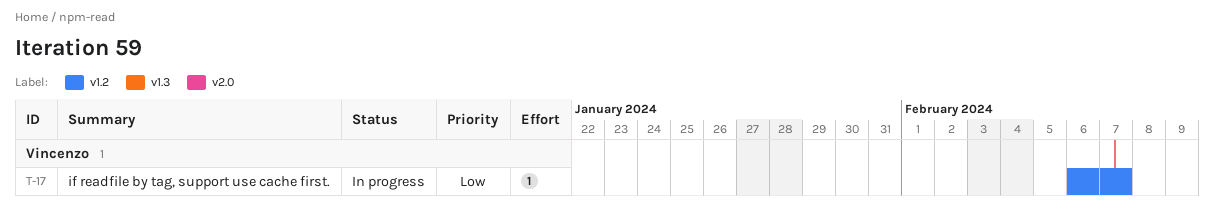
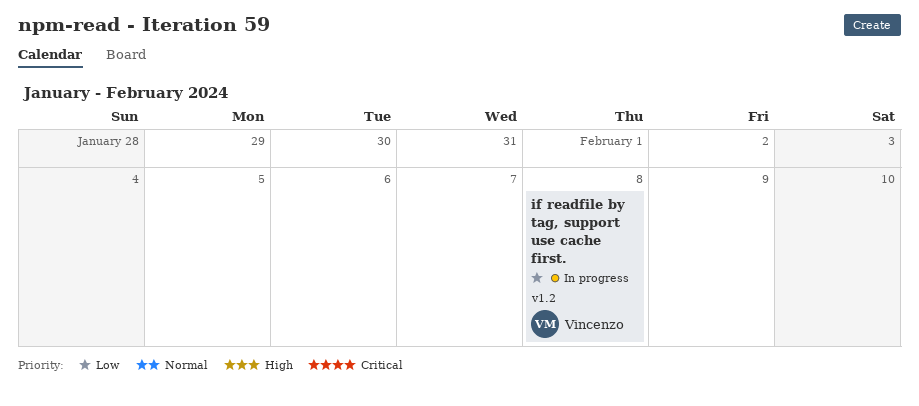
if readfile by tag, support use cache first., due: Feb 7 -> Feb 8

